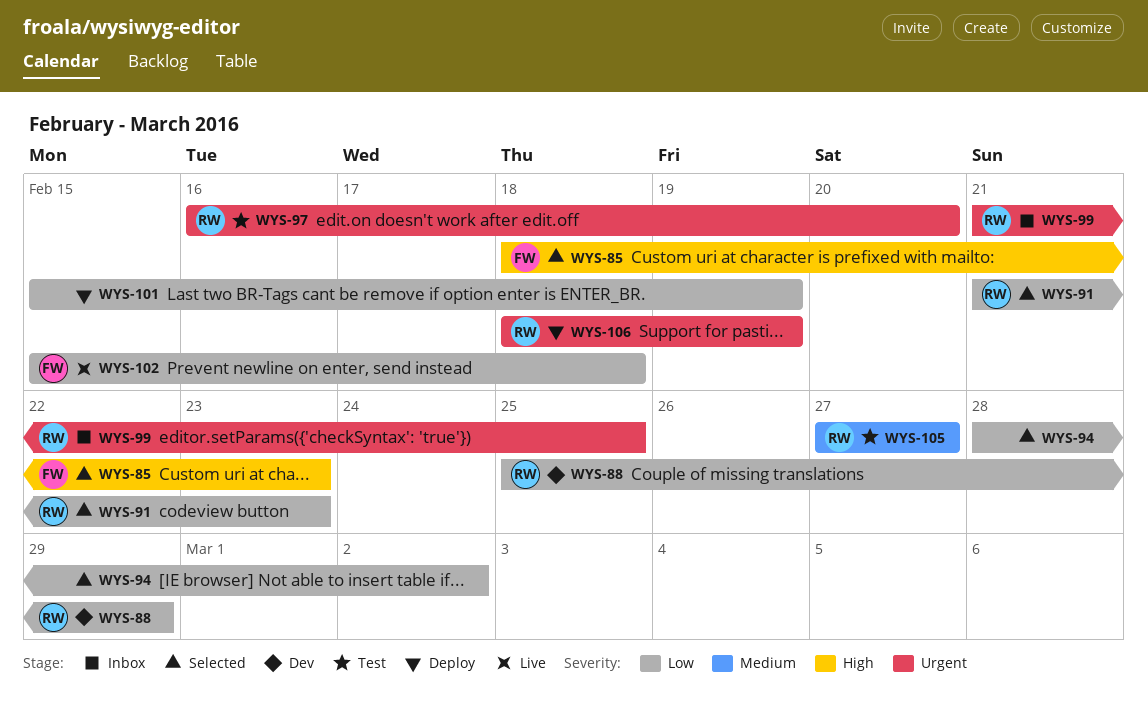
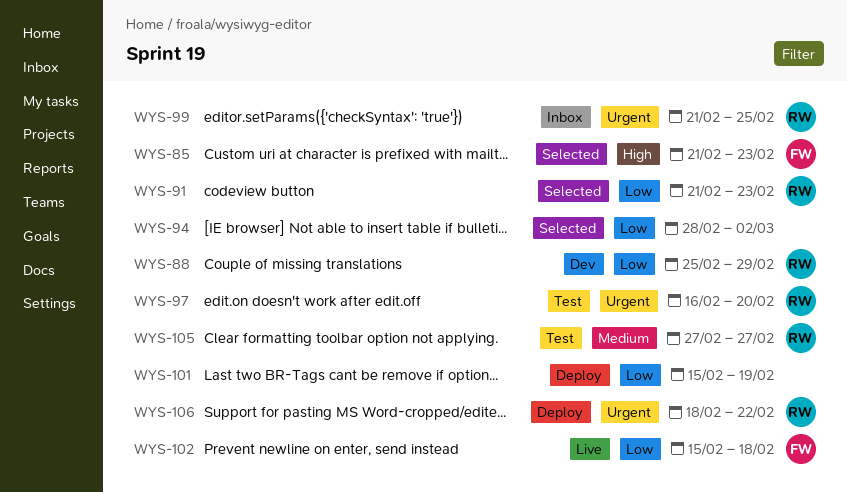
WYS-85, start: Feb 18 -> Feb 21
WYS-106, due: Feb 19 -> Feb 22

